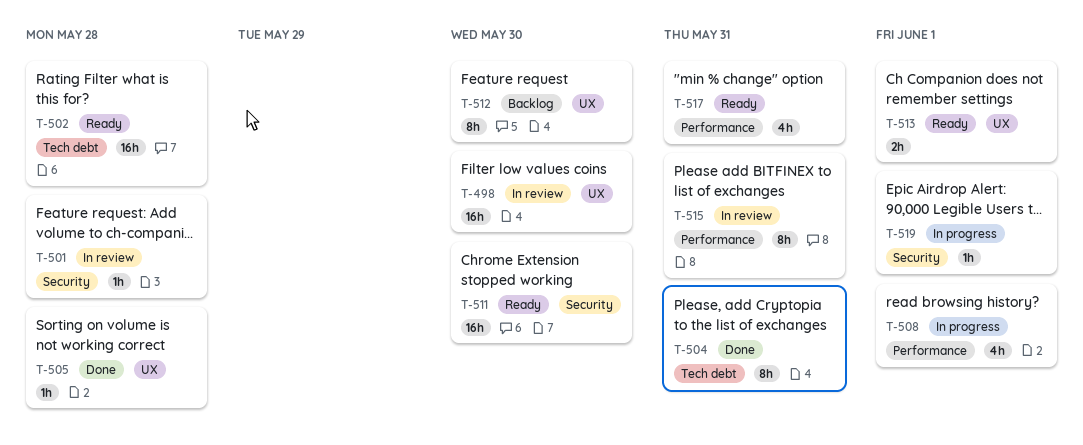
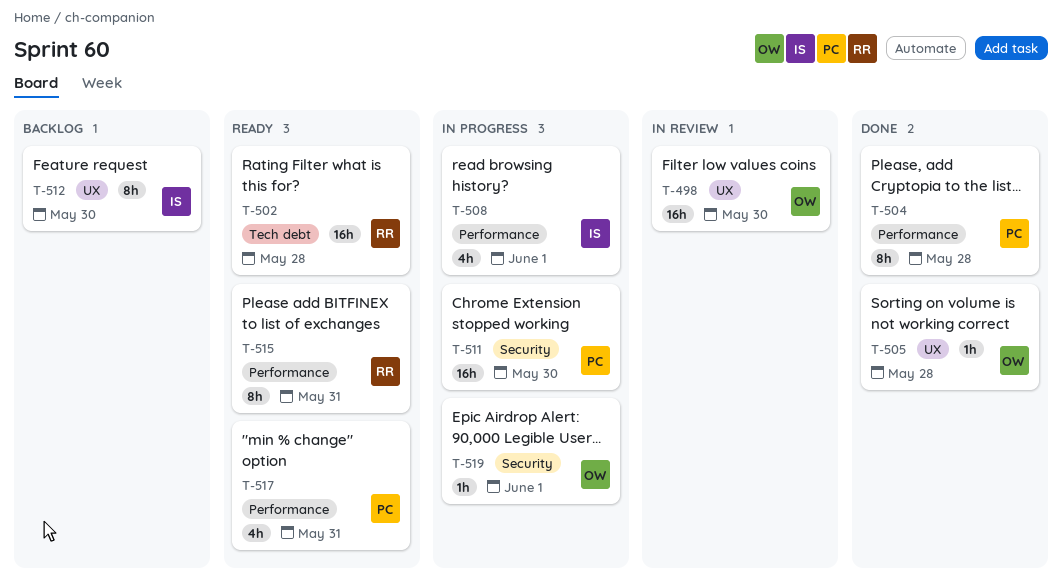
T-501: present -> none
T-504, label: Tech debt -> Performance
T-504, due: May 31 -> May 28
T-511, status: Ready -> In progress
T-513: present -> none
T-515, status: In review -> Ready

